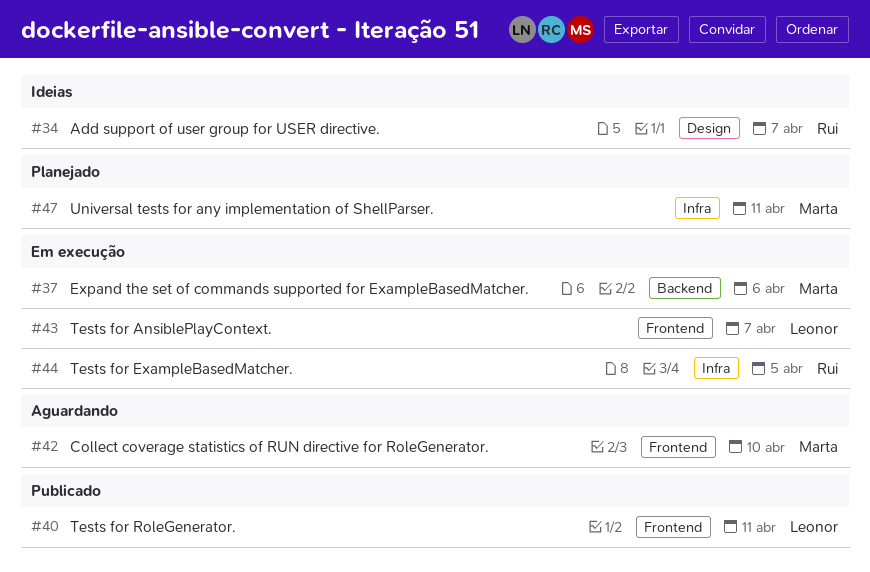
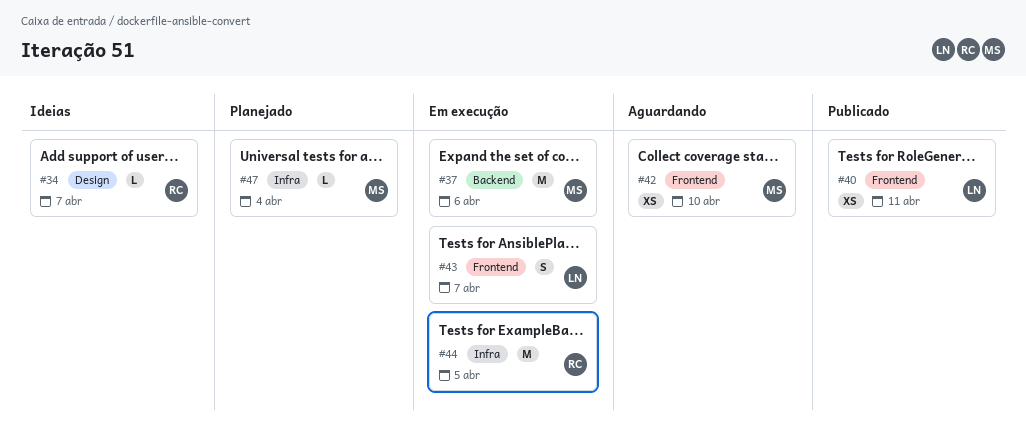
#47, due: Apr 11 -> Apr 4

